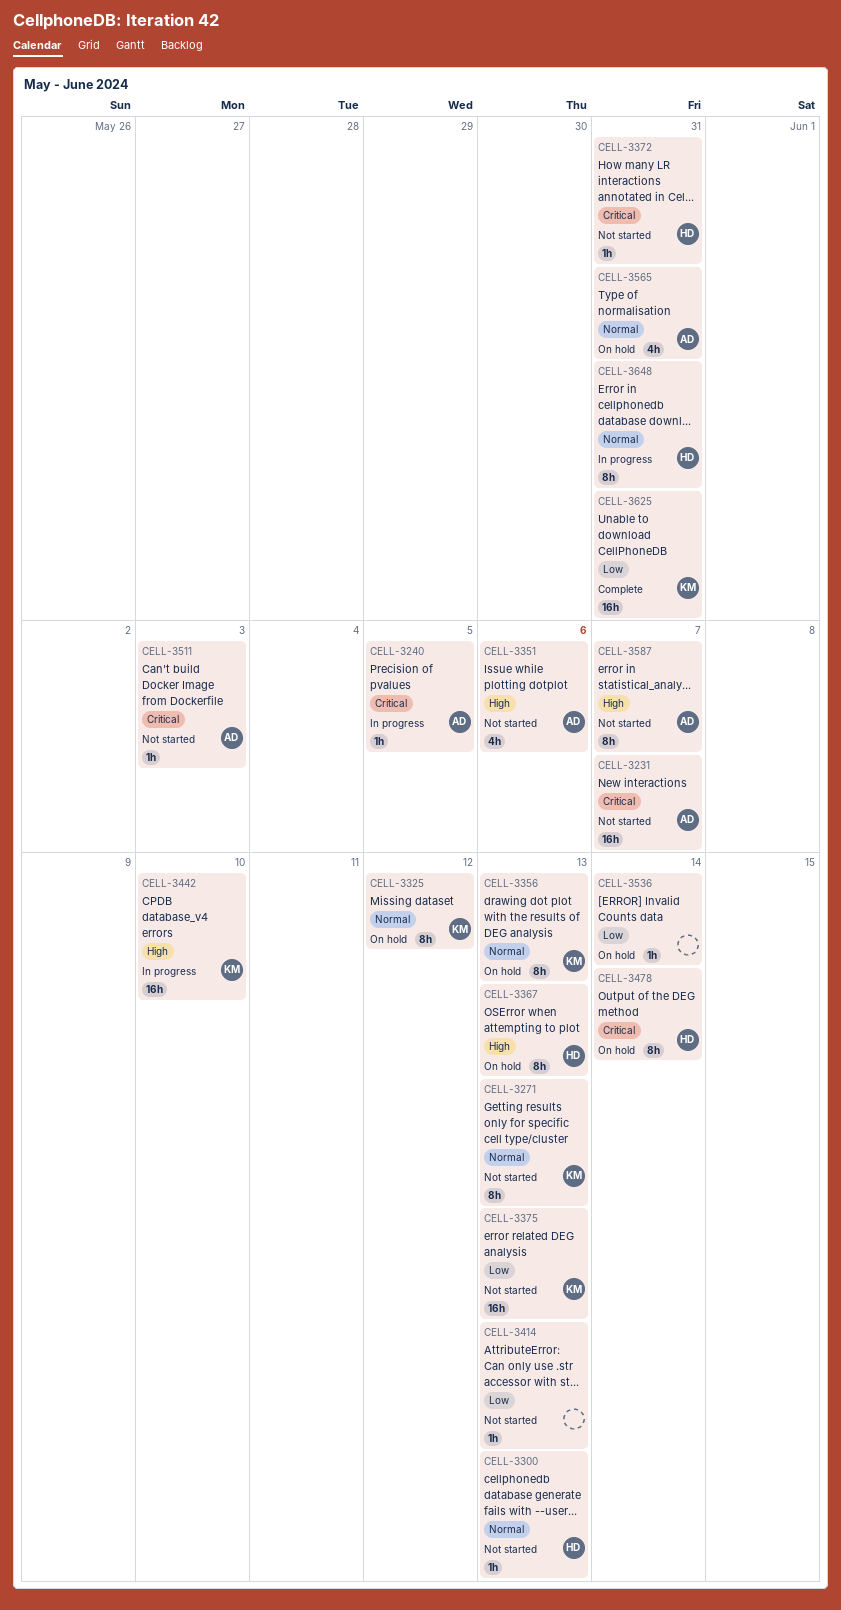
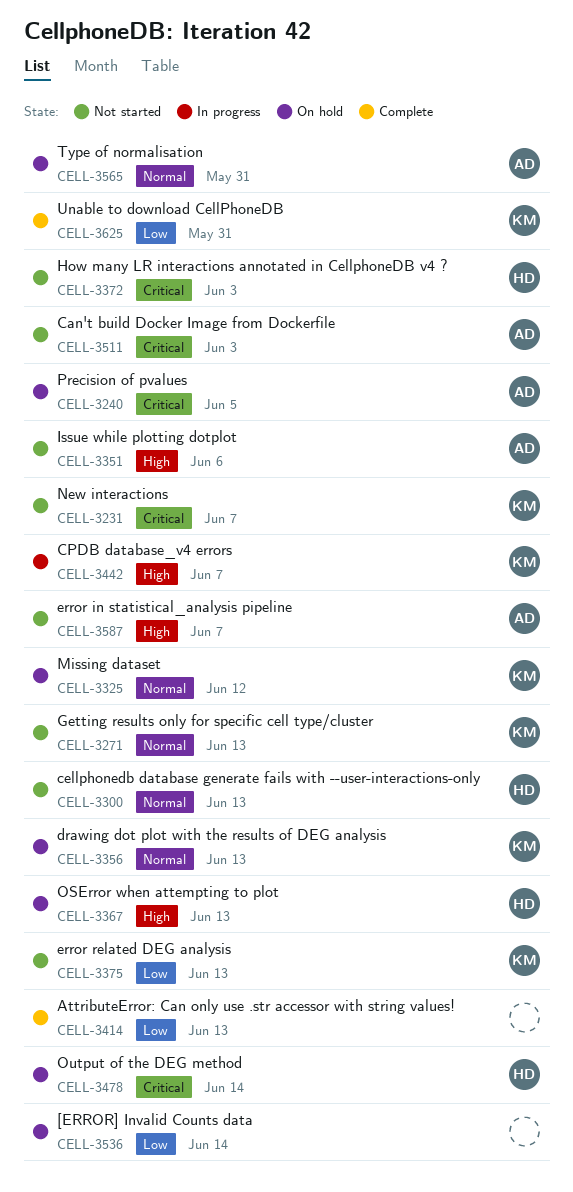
CELL-3231, owner: AD -> KM
CELL-3240, status: In progress -> On hold
CELL-3372, due: May 31 -> Jun 3
CELL-3414, status: Not started -> Complete
CELL-3442, due: Jun 10 -> Jun 7
CELL-3648: present -> none

